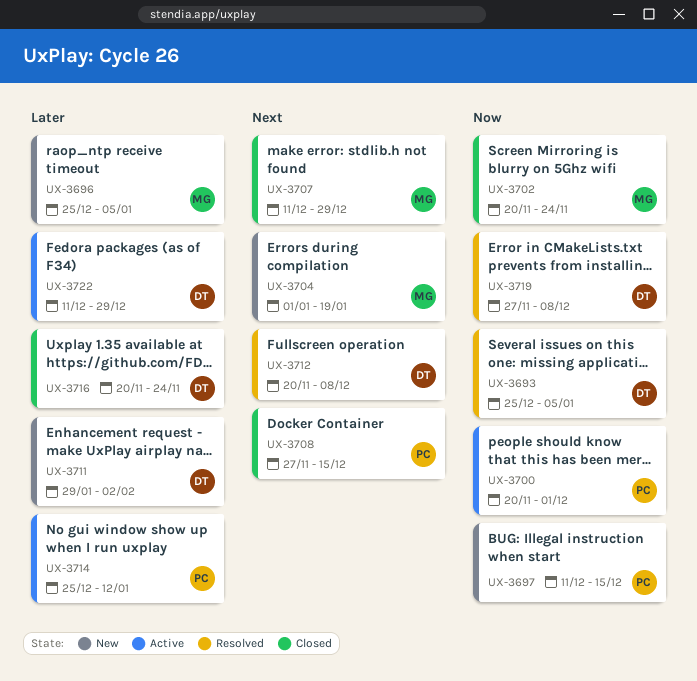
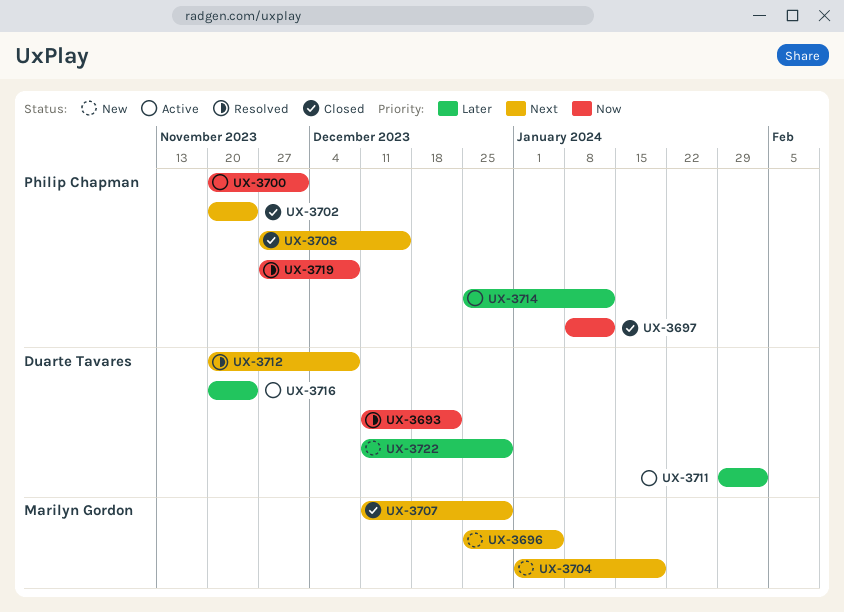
UX-3693, start: Dec 25 -> Dec 11
UX-3693, due: Jan 5 -> Dec 22
UX-3696, priority: Later -> Next
UX-3697, status: New -> Closed
UX-3697, start: Dec 11 -> Jan 8
UX-3697, due: Dec 15 -> Jan 12
UX-3702, owner: Marilyn Gordon -> Philip Chapman
UX-3702, priority: Now -> Next
UX-3711, status: New -> Active
UX-3716, status: Closed -> Active
UX-3719, owner: Duarte Tavares -> Philip Chapman
UX-3722, status: Active -> New

